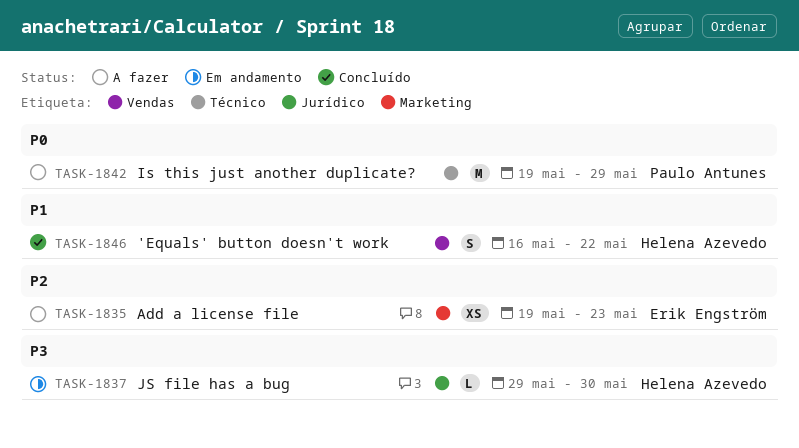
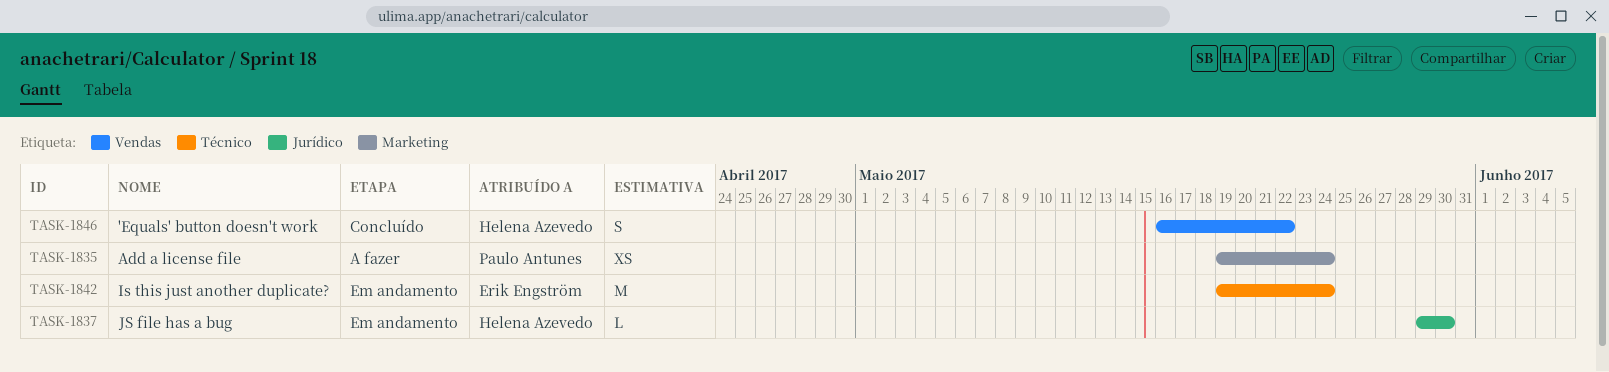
TASK-1835, owner: Erik Engström -> Paulo Antunes
TASK-1835, due: May 23 -> May 24
TASK-1842, status: A fazer -> Em andamento
TASK-1842, owner: Paulo Antunes -> Erik Engström
TASK-1842, due: May 29 -> May 24

